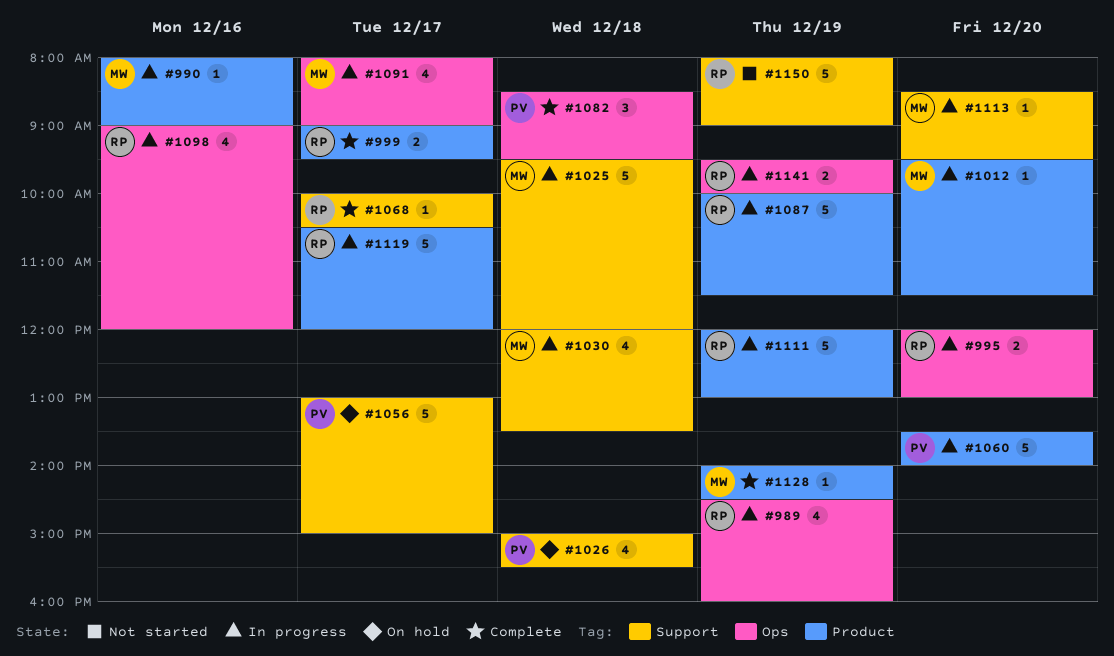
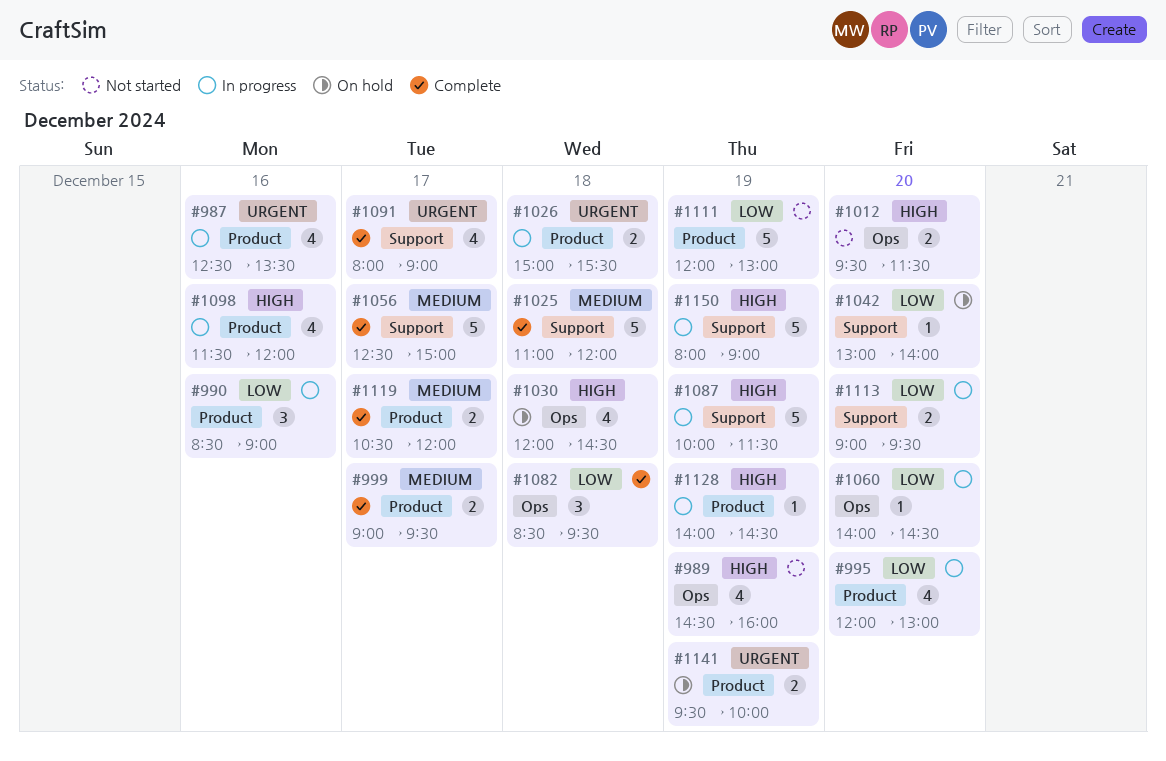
#987: none -> present
#989, status: In progress -> Not started
#990, estimate: 1 -> 3
#990, begins: 08:00 -> 08:30
#995, label: Ops -> Product
#995, estimate: 2 -> 4
#1012, status: In progress -> Not started
#1012, label: Product -> Ops
#1012, estimate: 1 -> 2
#1025, status: In progress -> Complete
#1025, begins: 09:30 -> 11:00
#1026, status: On hold -> In progress
#1026, label: Support -> Product
#1026, estimate: 4 -> 2
#1030, status: In progress -> On hold
#1030, label: Support -> Ops
#1030, ends: 13:30 -> 14:30
#1042: none -> present
#1056, status: On hold -> Complete
#1056, begins: 13:00 -> 12:30
#1060, label: Product -> Ops
#1060, estimate: 5 -> 1
#1060, begins: 13:30 -> 14:00
#1060, ends: 14:00 -> 14:30
#1068: present -> none
#1087, label: Product -> Support
#1091, status: In progress -> Complete
#1091, label: Ops -> Support
#1098, label: Ops -> Product
#1098, begins: 09:00 -> 11:30
#1111, status: In progress -> Not started
#1113, estimate: 1 -> 2
#1113, begins: 08:30 -> 09:00
#1119, status: In progress -> Complete
#1119, estimate: 5 -> 2
#1128, status: Complete -> In progress
#1141, status: In progress -> On hold
#1141, label: Ops -> Product
#1150, status: Not started -> In progress

